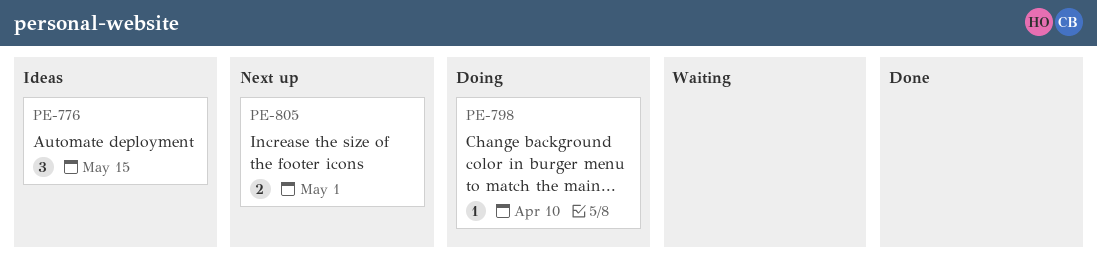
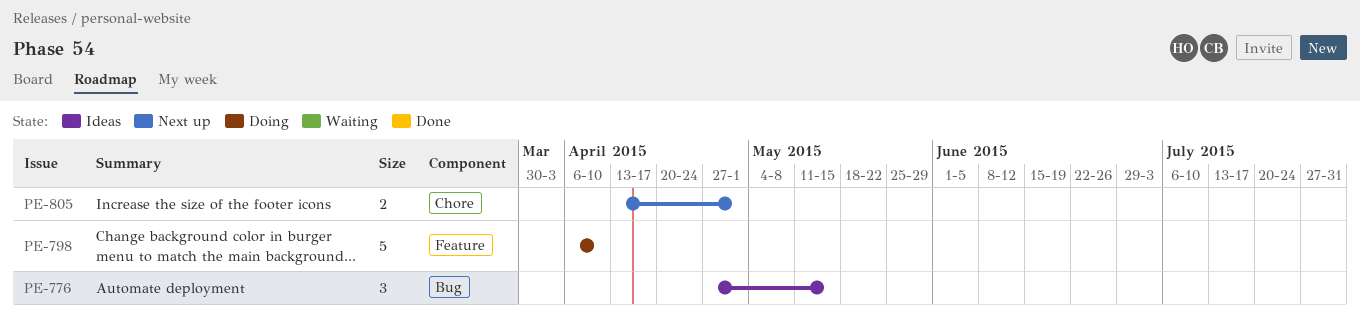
PE-798, estimate: 1 -> 5

